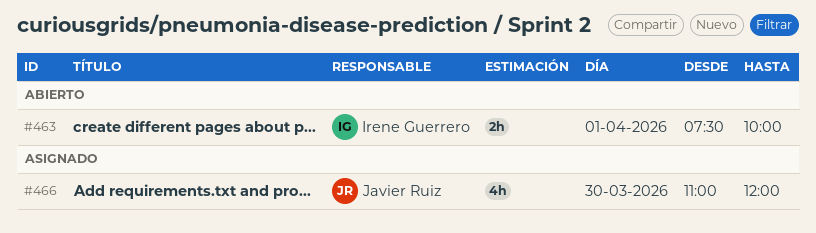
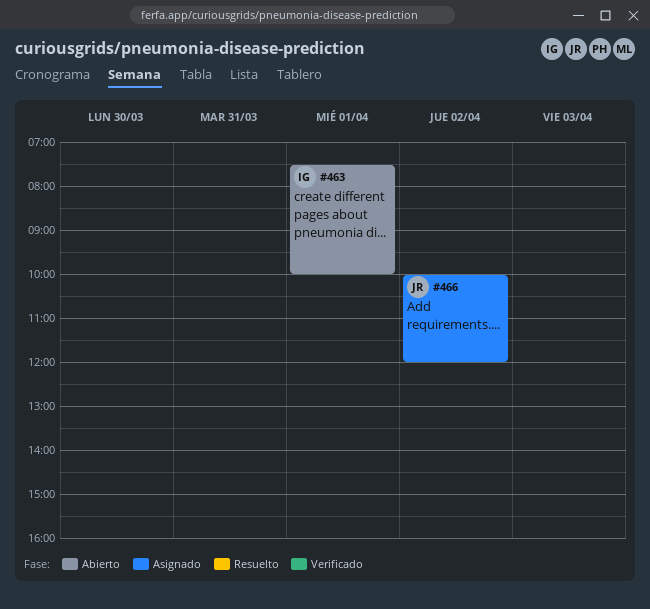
#466, day: Mar 30 -> Apr 2
#466, begins: 11:00 -> 10:00

